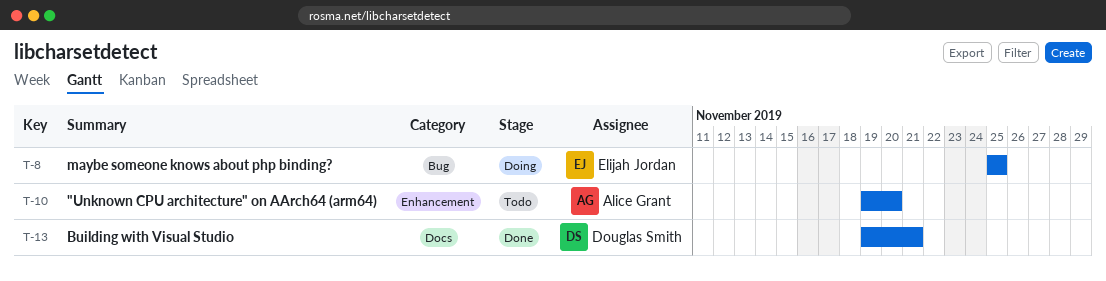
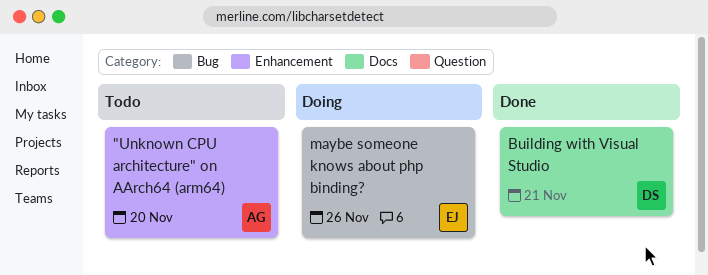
maybe someone knows about php binding?, due: Nov 25 -> Nov 26

